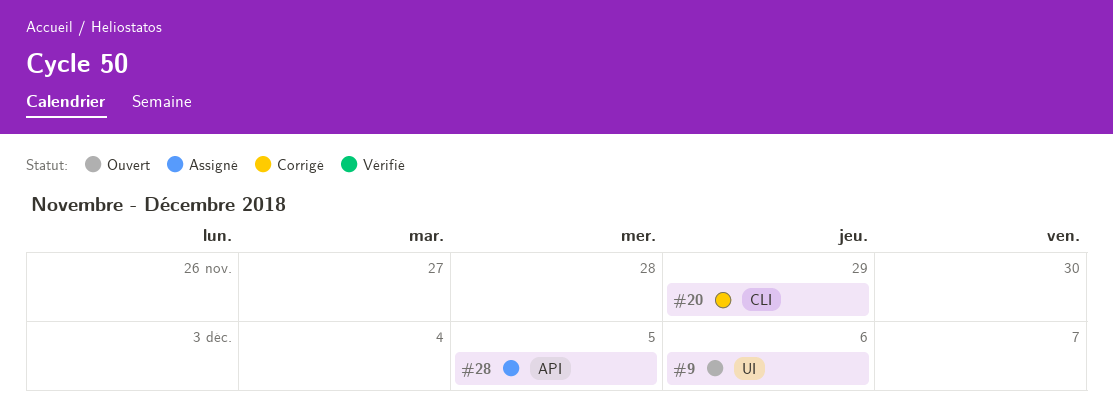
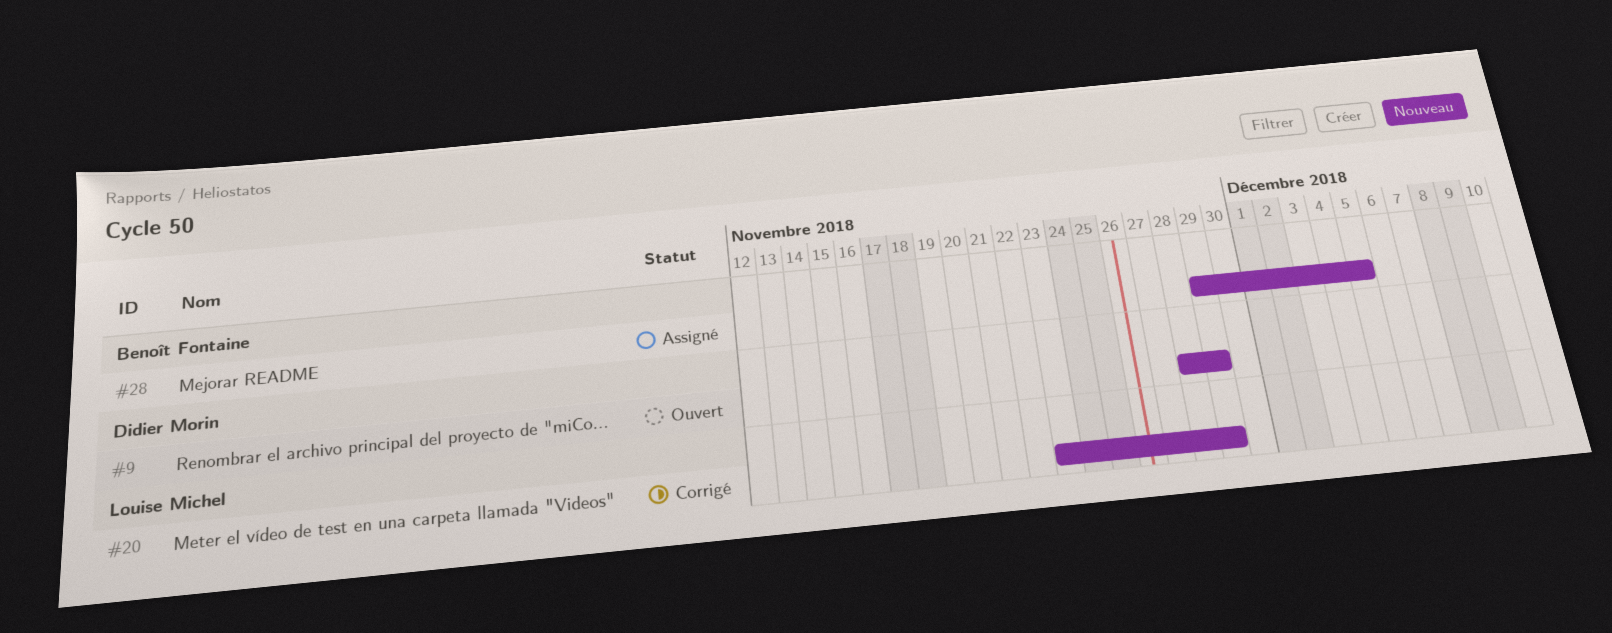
#9, due: Dec 6 -> Nov 29

